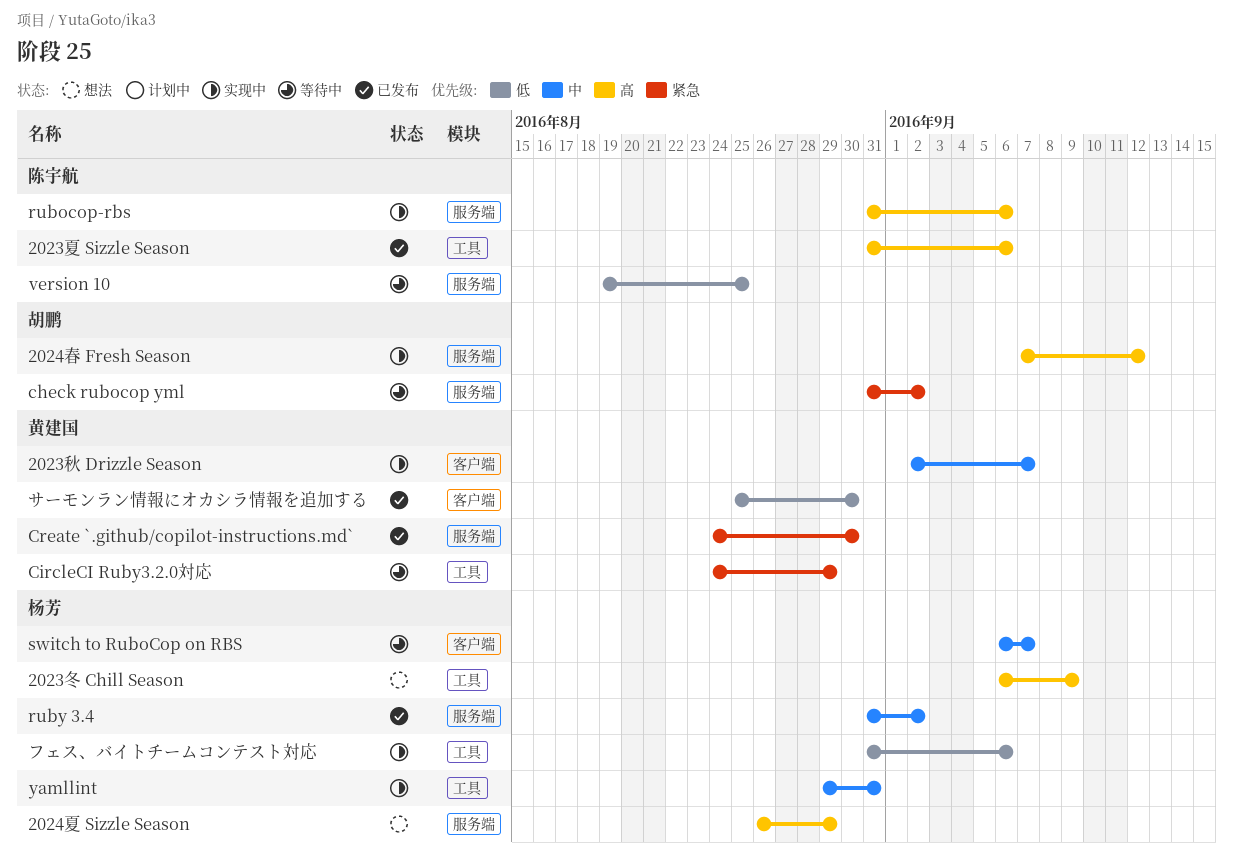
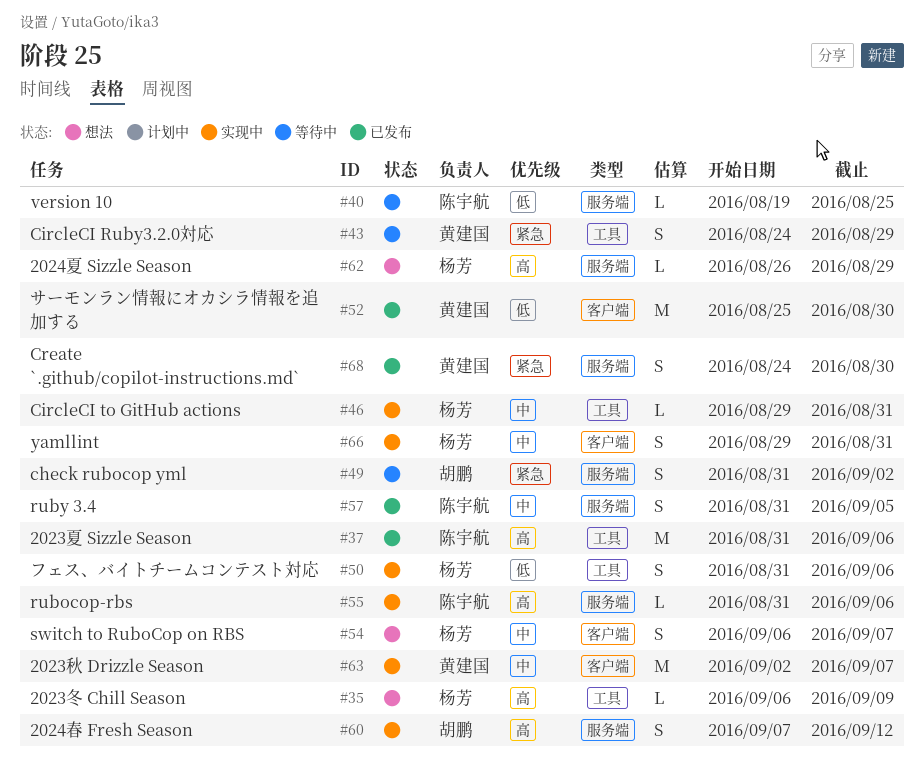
CircleCI to GitHub actions: none -> present
ruby 3.4, owner: 杨芳 -> 陈宇航
ruby 3.4, due: Sep 2 -> Sep 5
switch to RuboCop on RBS, status: 等待中 -> 想法
yamllint, label: 工具 -> 客户端

